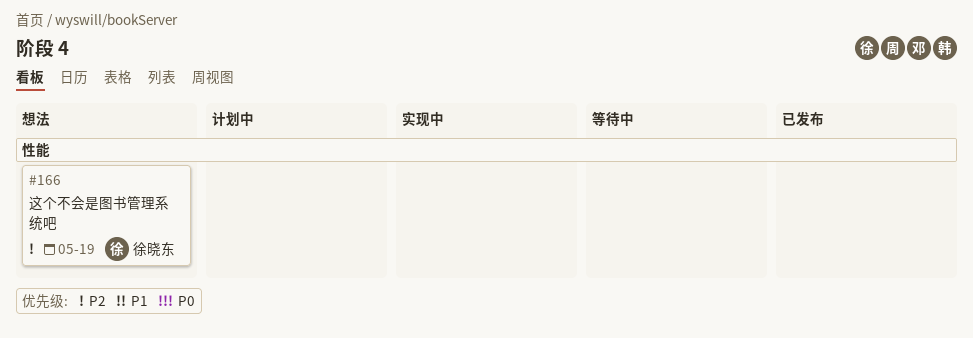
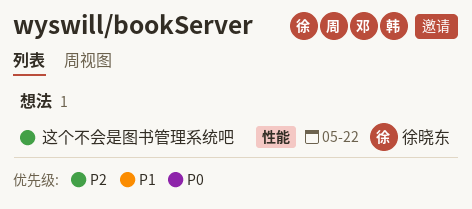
这个不会是图书管理系统吧, due: May 19 -> May 22

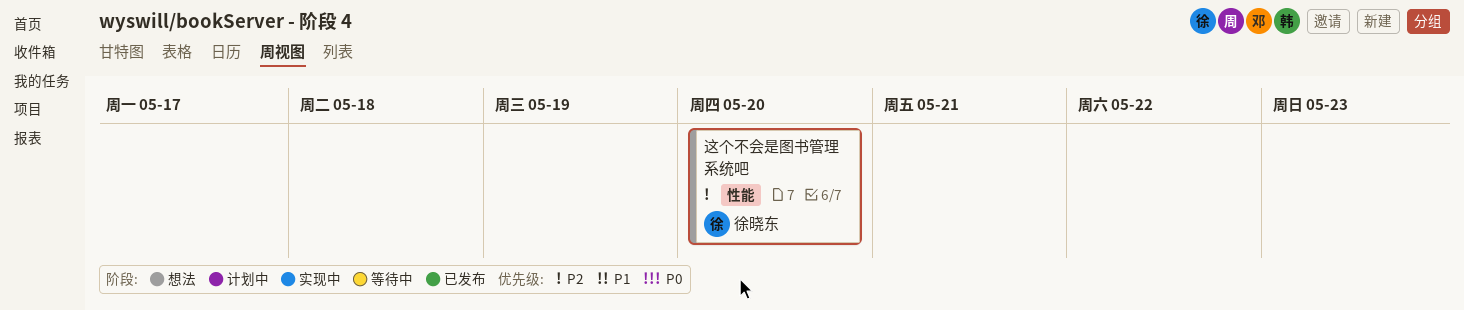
这个不会是图书管理系统吧, due: May 22 -> May 20

